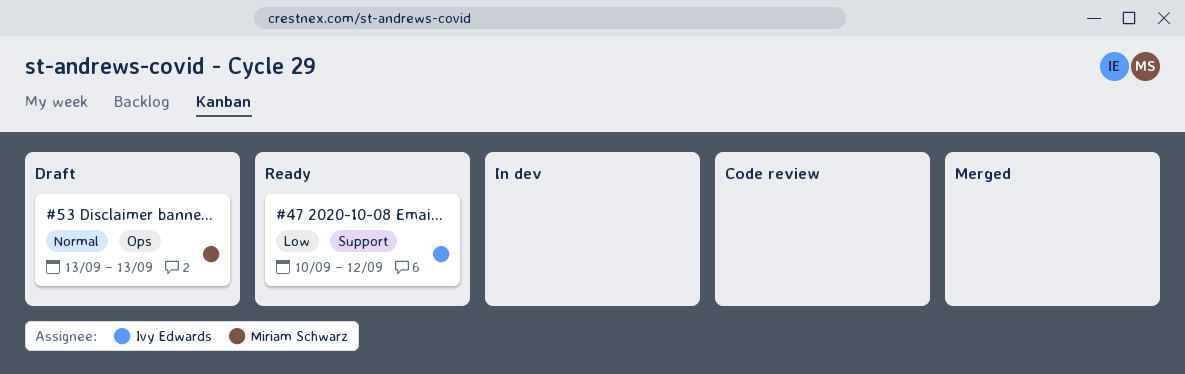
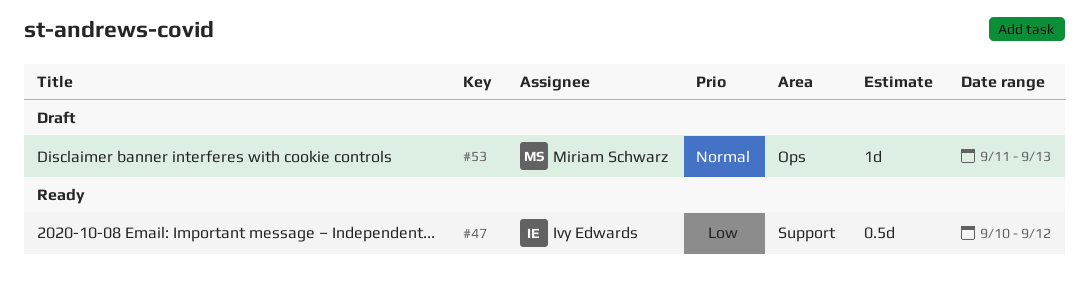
#53, start: Sep 13 -> Sep 11

